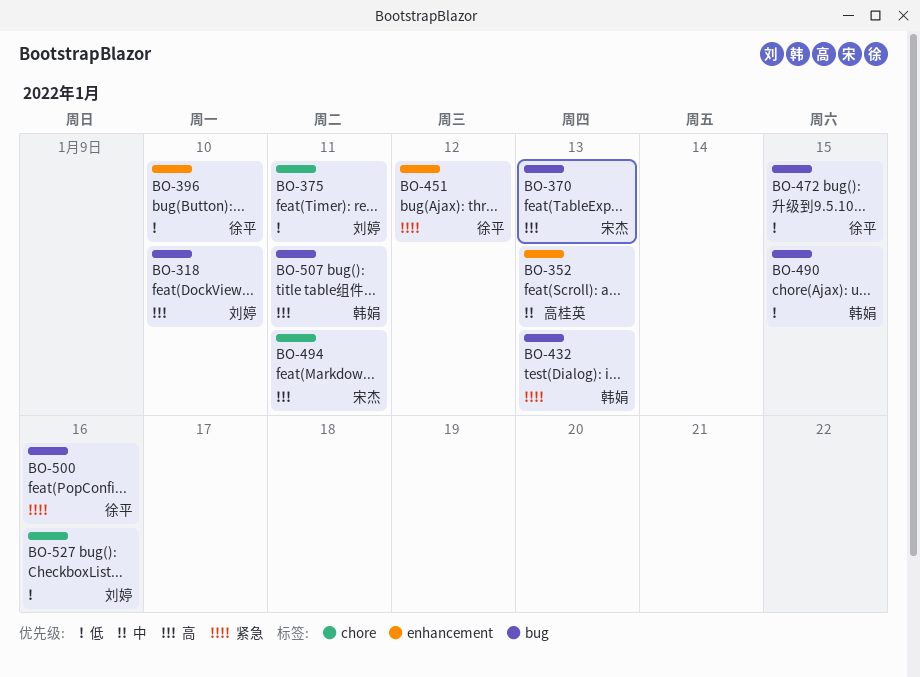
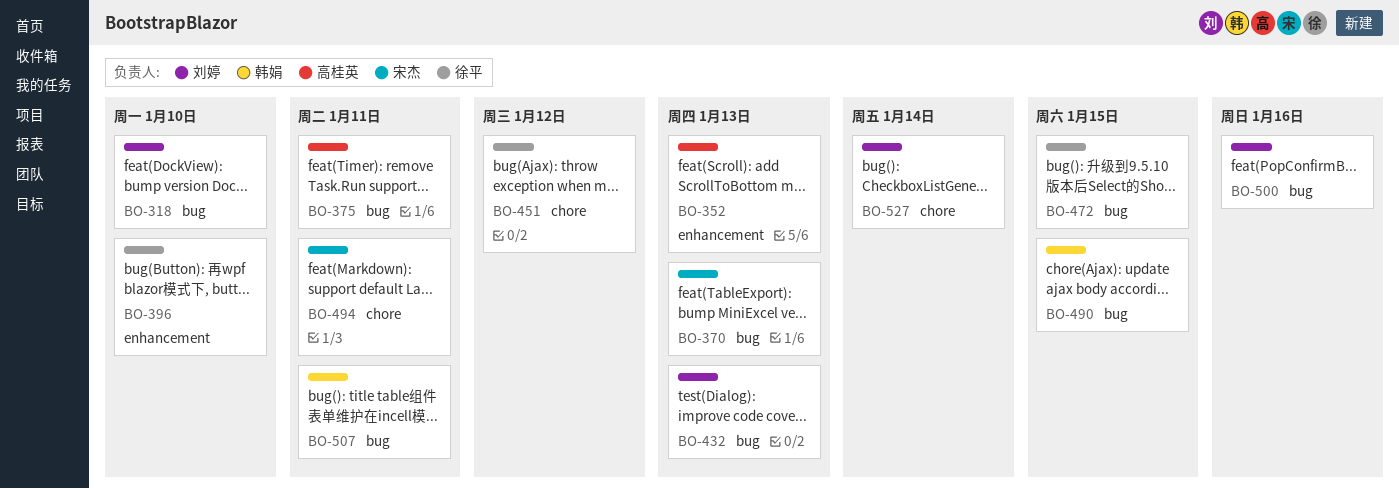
BO-375, owner: 刘婷 -> 高桂英
BO-375, label: chore -> bug
BO-432, owner: 韩娟 -> 刘婷
BO-451, label: enhancement -> chore
BO-500, owner: 徐平 -> 刘婷
BO-527, due: Jan 16 -> Jan 14

